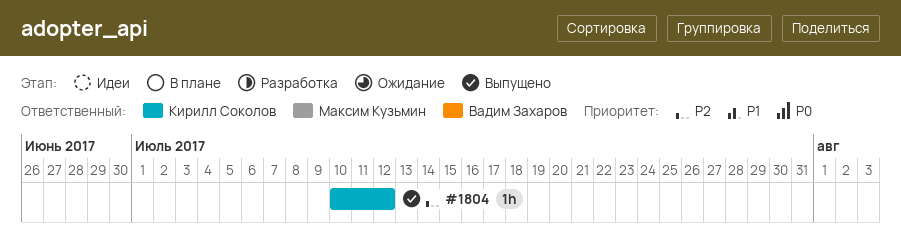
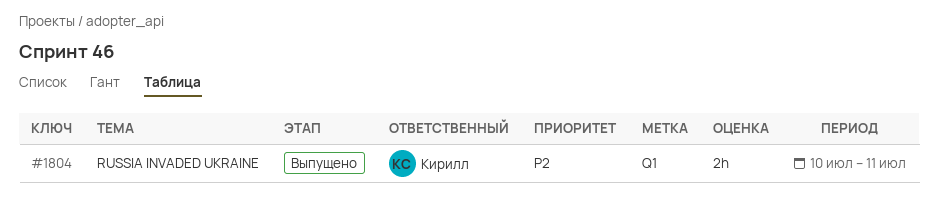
#1804, estimate: 1h -> 2h
#1804, due: Jul 12 -> Jul 11

